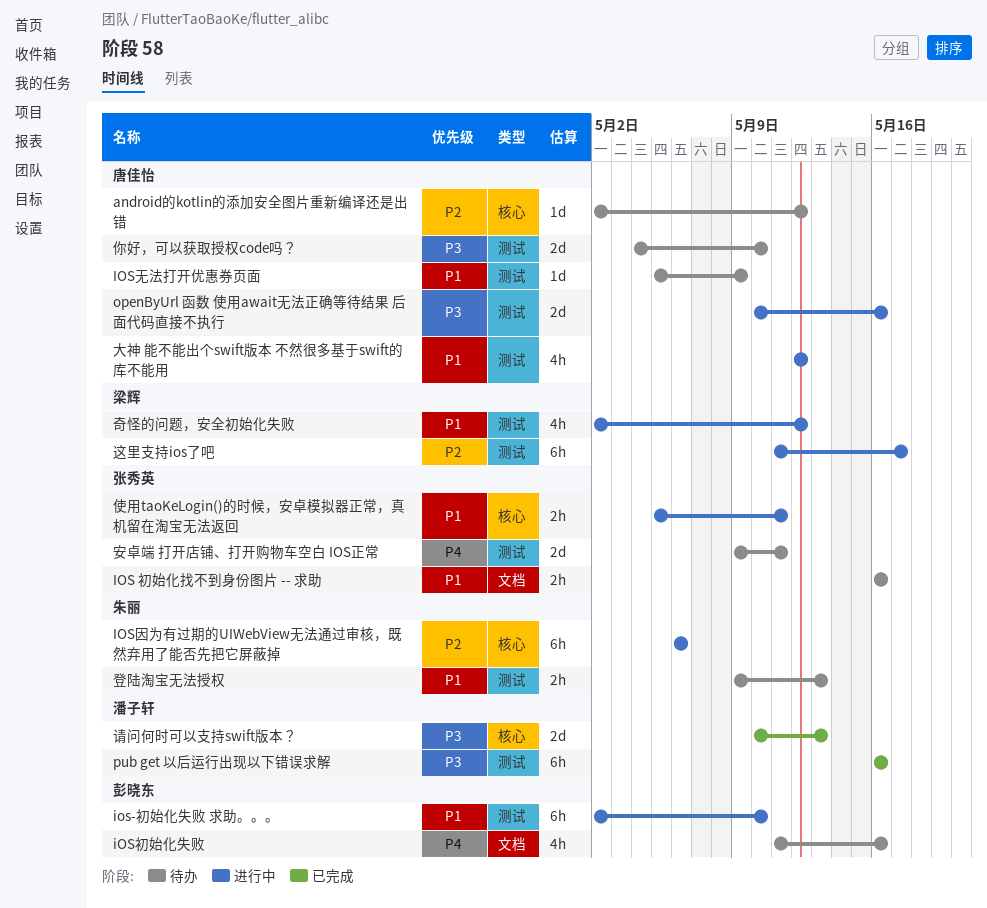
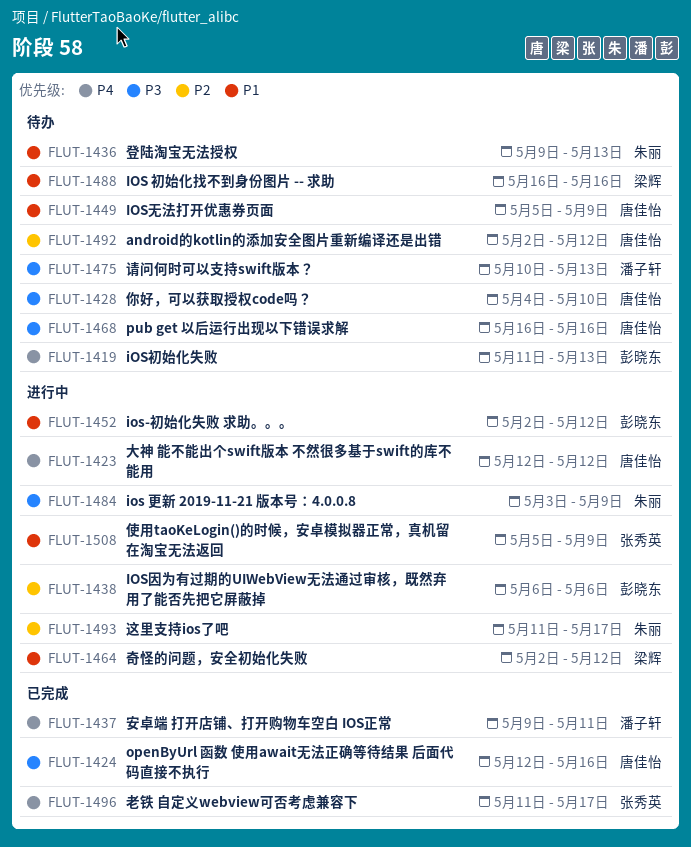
IOS 初始化找不到身份图片 -- 求助, owner: 张秀英 -> 梁辉
ios 更新 2019-11-21 版本号：4.0.0.8: none -> present
ios-初始化失败 求助。。。, due: May 10 -> May 12
iOS初始化失败, due: May 16 -> May 13
IOS因为有过期的UIWebView无法通过审核，既然弃用了能否先把它屏蔽掉, owner: 朱丽 -> 彭晓东
openByUrl 函数 使用await无法正确等待结果 后面代码直接不执行, status: 进行中 -> 已完成
openByUrl 函数 使用await无法正确等待结果 后面代码直接不执行, start: May 10 -> May 12
pub get 以后运行出现以下错误求解, status: 已完成 -> 待办
pub get 以后运行出现以下错误求解, owner: 潘子轩 -> 唐佳怡
使用taoKeLogin()的时候，安卓模拟器正常，真机留在淘宝无法返回, due: May 11 -> May 9
大神 能不能出个swift版本 不然很多基于swift的库不能用, priority: P1 -> P4
安卓端 打开店铺、打开购物车空白 IOS正常, status: 待办 -> 已完成
安卓端 打开店铺、打开购物车空白 IOS正常, owner: 张秀英 -> 潘子轩
老铁 自定义webview可否考虑兼容下: none -> present
请问何时可以支持swift版本？, status: 已完成 -> 待办
这里支持ios了吧, owner: 梁辉 -> 朱丽

